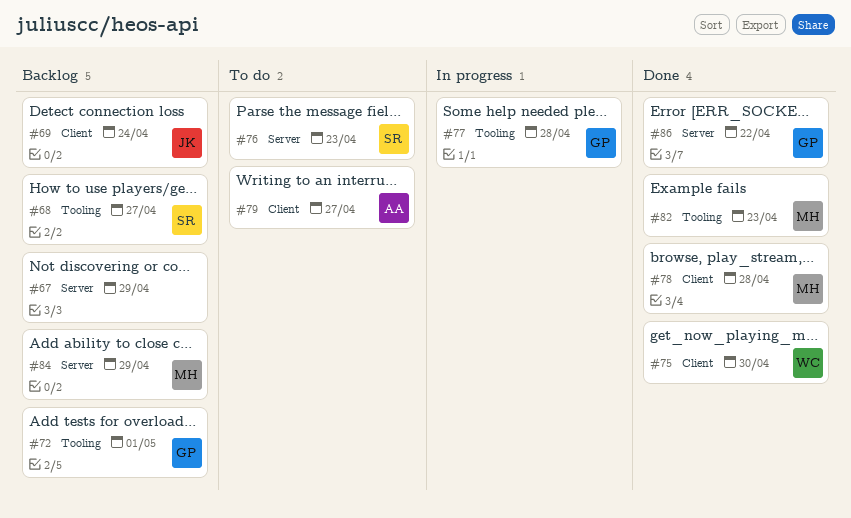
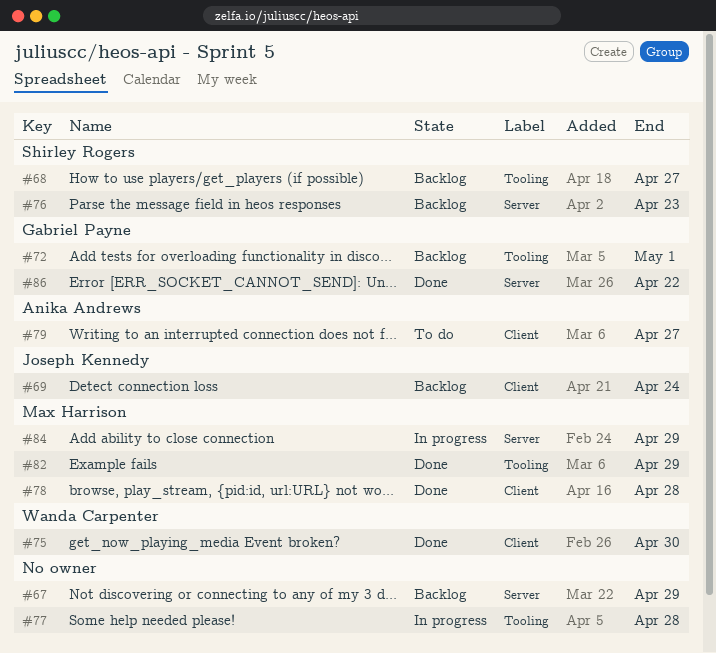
#76, status: To do -> Backlog
#77, owner: Gabriel Payne -> none
#82, due: Apr 23 -> Apr 29
#84, status: Backlog -> In progress

